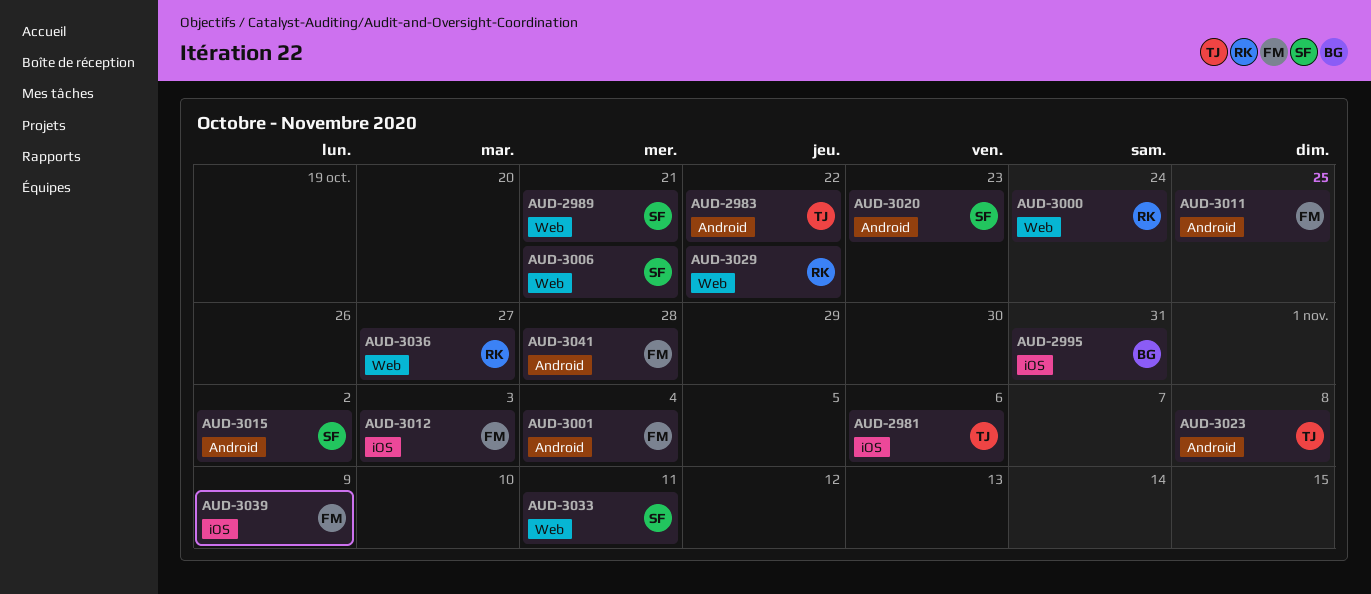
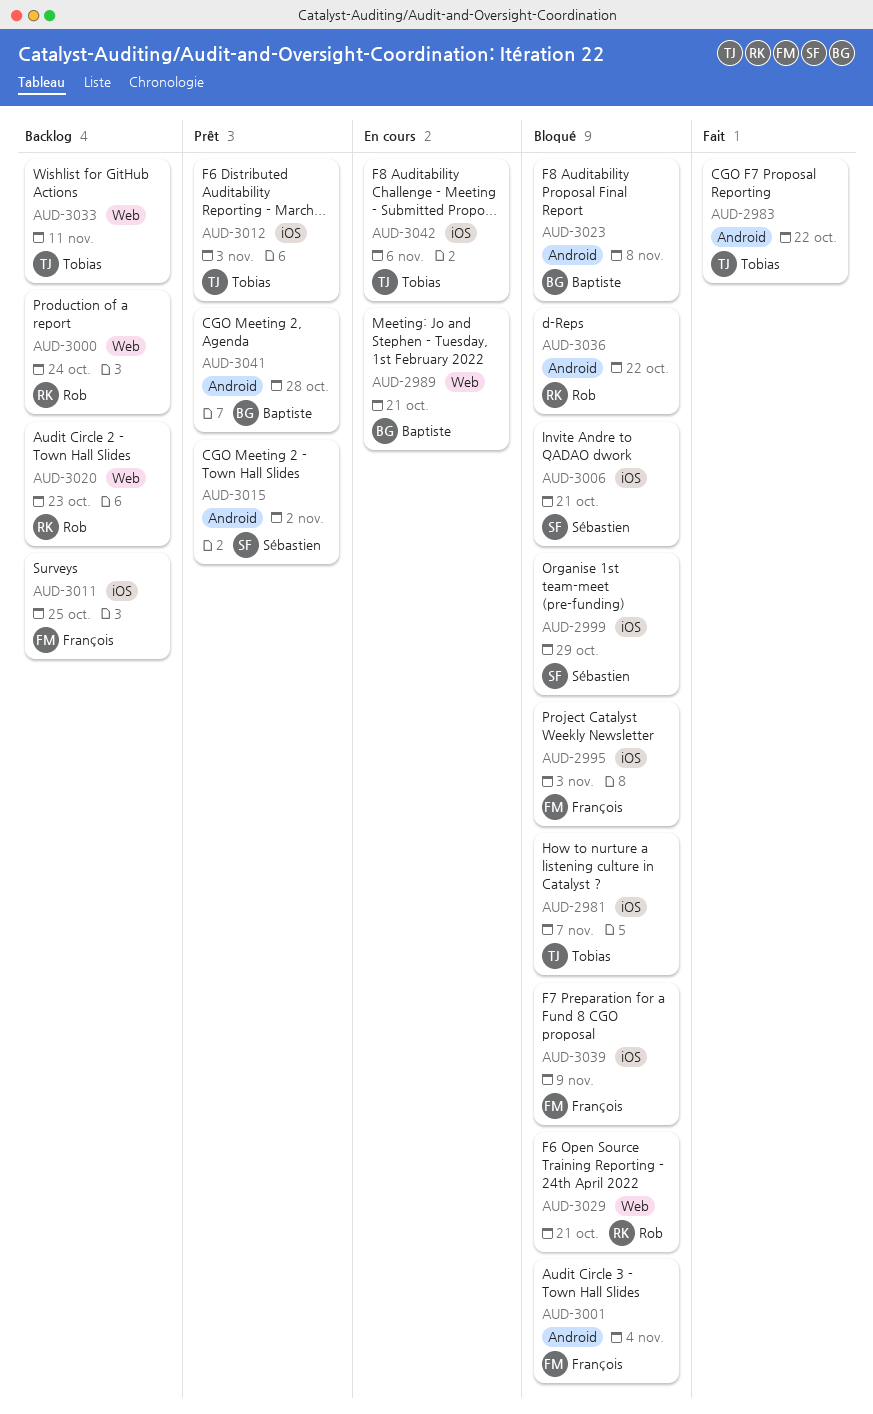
AUD-2981, due: Nov 6 -> Nov 7
AUD-2989, owner: Sébastien -> Baptiste
AUD-2995, owner: Baptiste -> François
AUD-2995, due: Oct 31 -> Nov 3
AUD-2999: none -> present
AUD-3006, label: Web -> iOS
AUD-3011, label: Android -> iOS
AUD-3012, owner: François -> Tobias
AUD-3020, owner: Sébastien -> Rob
AUD-3020, label: Android -> Web
AUD-3023, owner: Tobias -> Baptiste
AUD-3029, due: Oct 22 -> Oct 21
AUD-3033, owner: Sébastien -> Tobias
AUD-3036, label: Web -> Android
AUD-3036, due: Oct 27 -> Oct 22
AUD-3041, owner: François -> Baptiste
AUD-3042: none -> present

